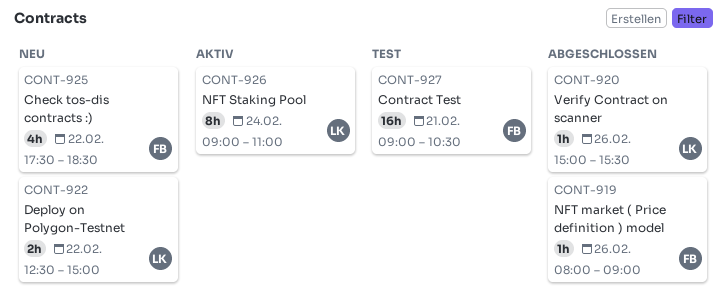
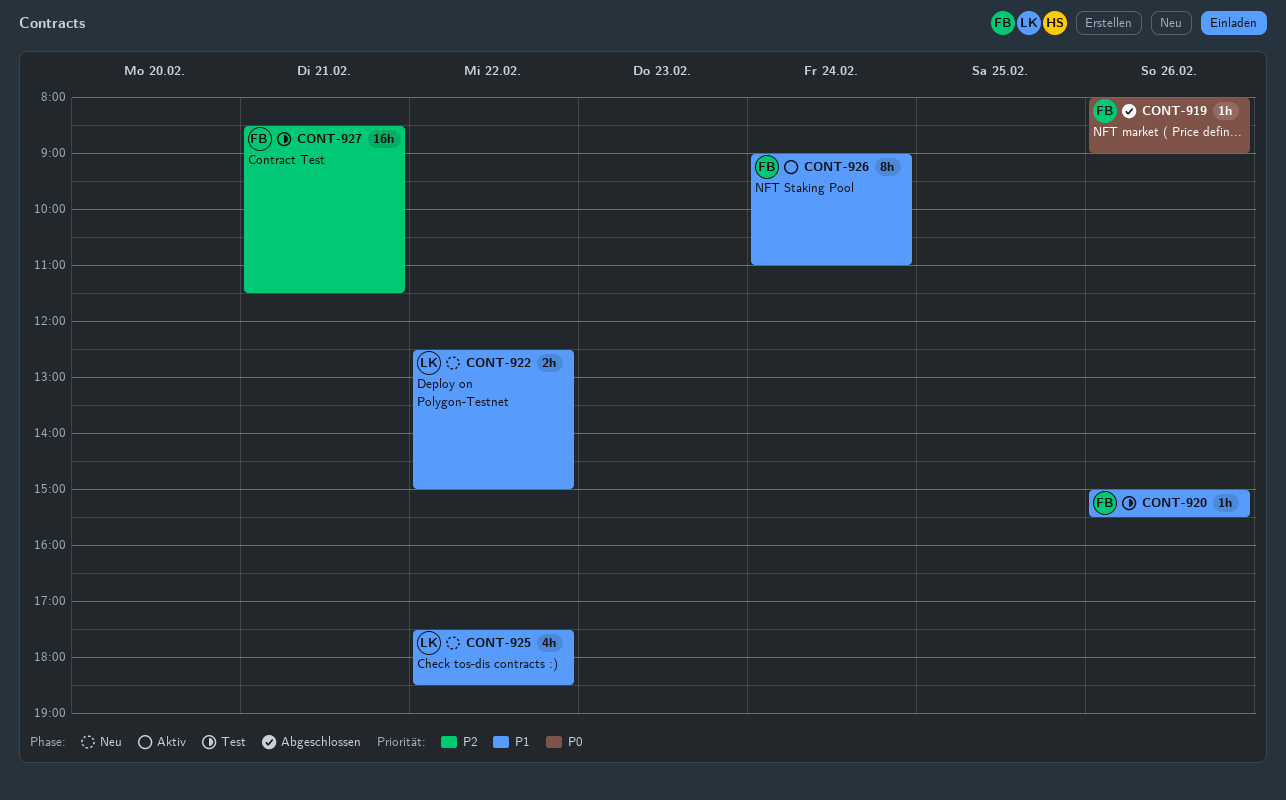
CONT-920, status: Abgeschlossen -> Test
CONT-920, owner: LK -> FB
CONT-925, owner: FB -> LK
CONT-926, owner: LK -> FB
CONT-927, begins: 09:00 -> 08:30
CONT-927, ends: 10:30 -> 11:30

